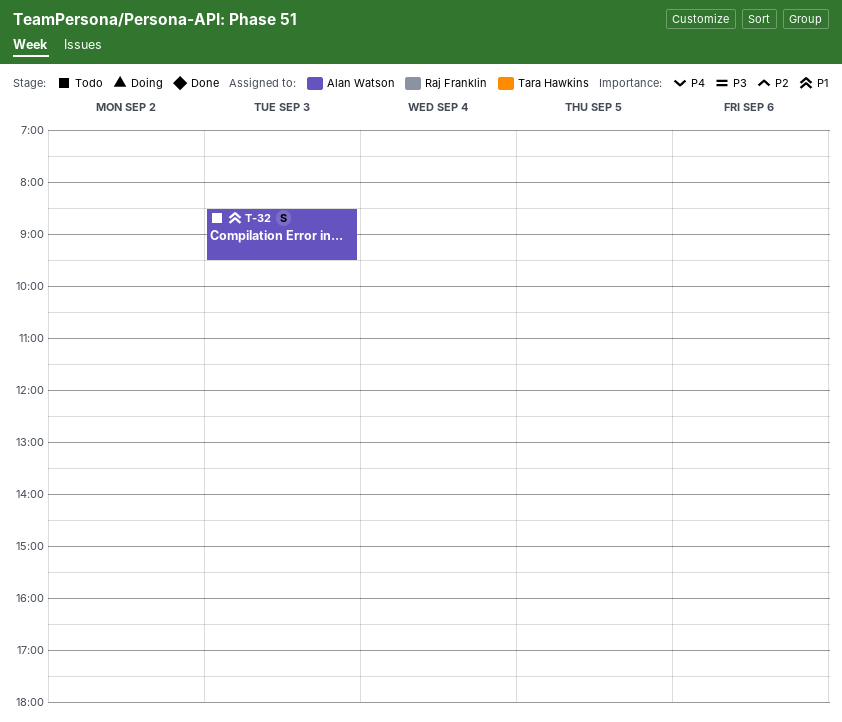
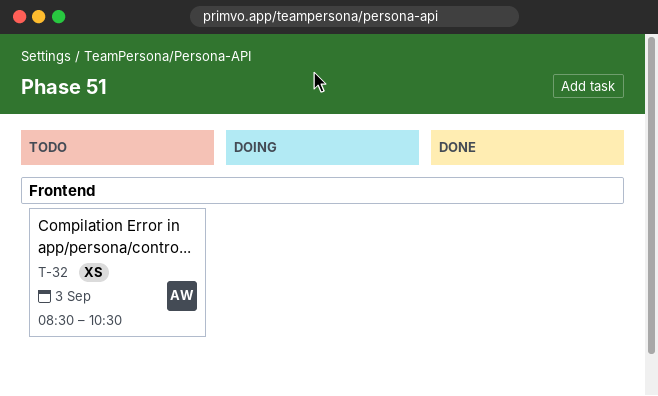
T-32, estimate: S -> XS
T-32, ends: 09:30 -> 10:30

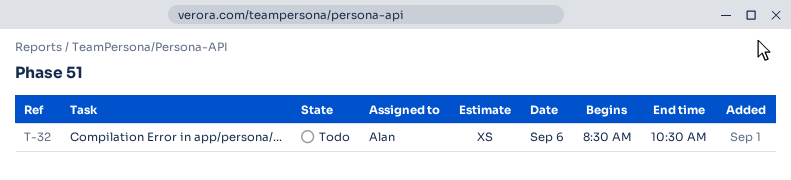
T-32, day: Sep 3 -> Sep 6

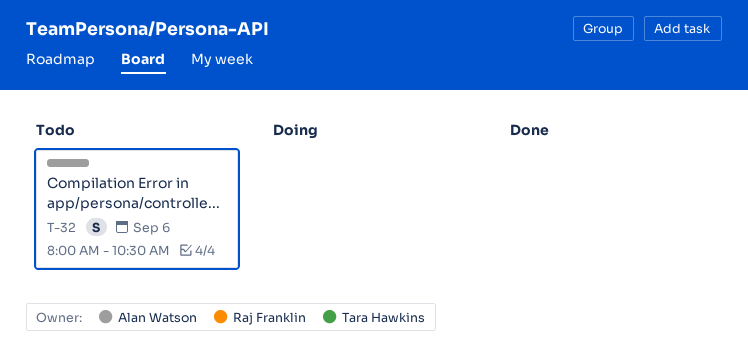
T-32, estimate: XS -> S
T-32, begins: 08:30 -> 08:00

